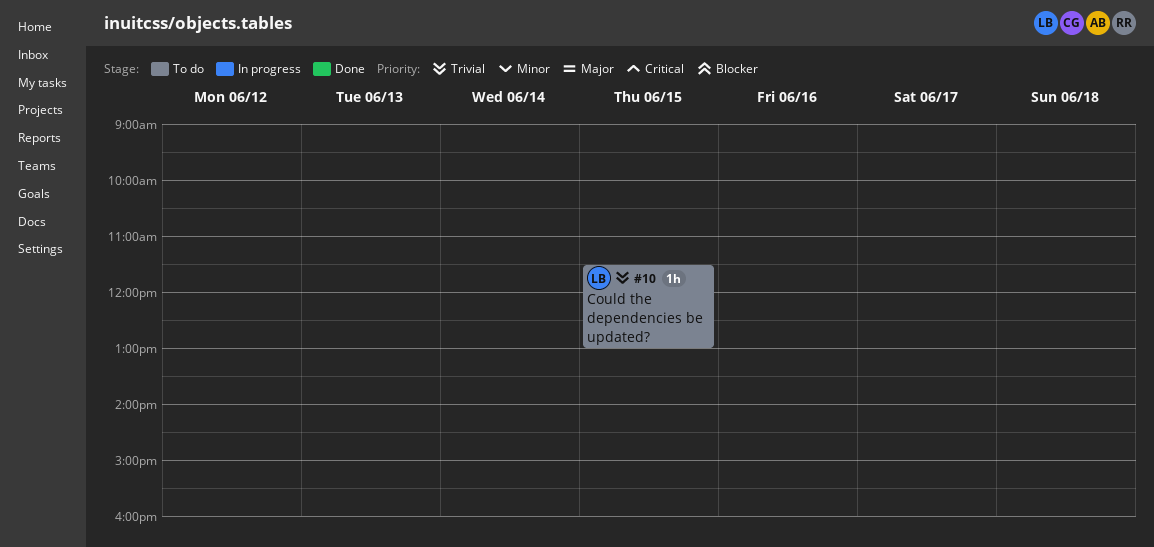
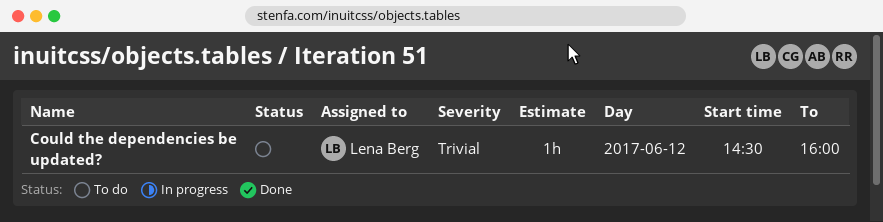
Could the dependencies be updated?, day: Jun 15 -> Jun 12
Could the dependencies be updated?, begins: 11:30 -> 14:30
Could the dependencies be updated?, ends: 13:00 -> 16:00

